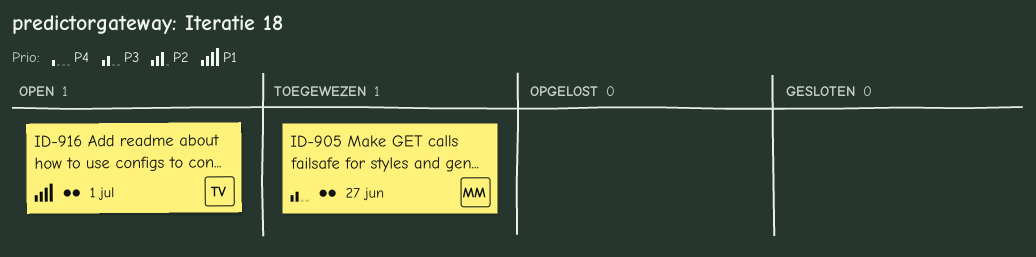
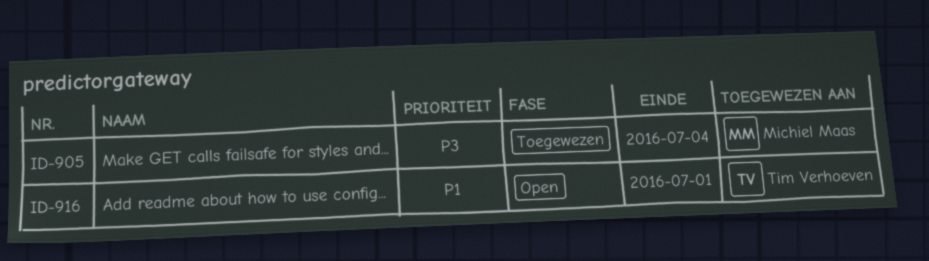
ID-905, due: Jun 27 -> Jul 4

